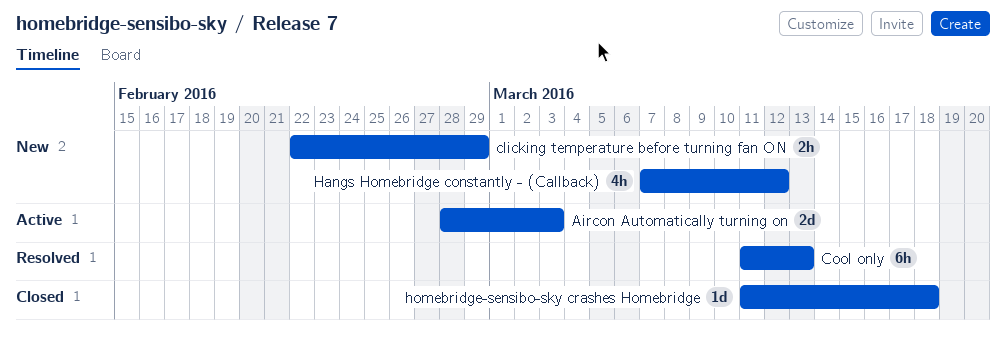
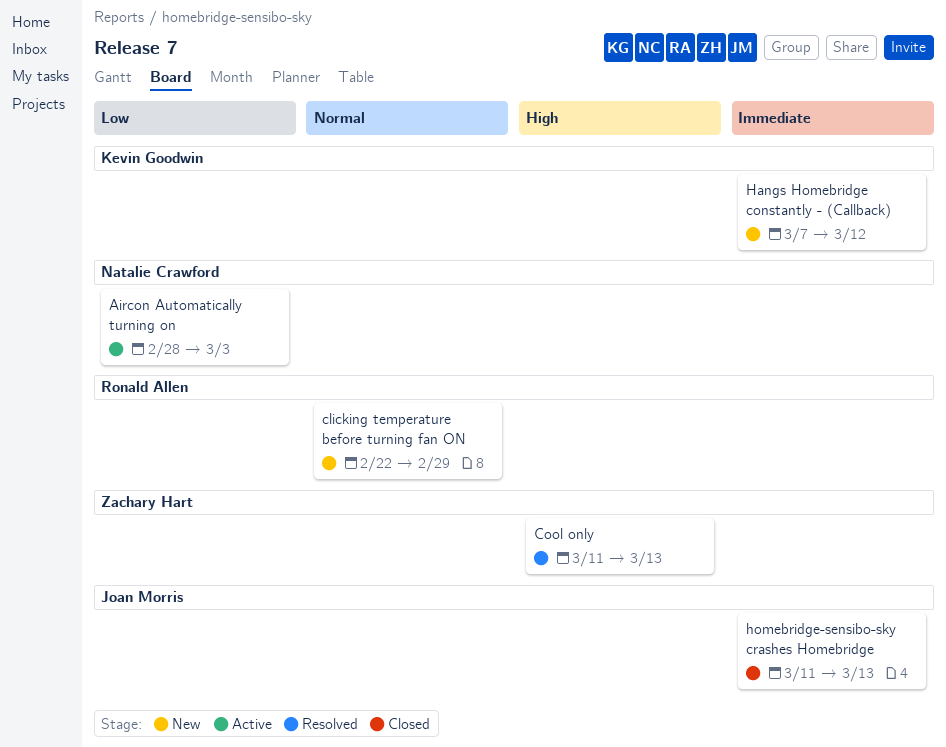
homebridge-sensibo-sky crashes Homebridge, due: Mar 18 -> Mar 13

